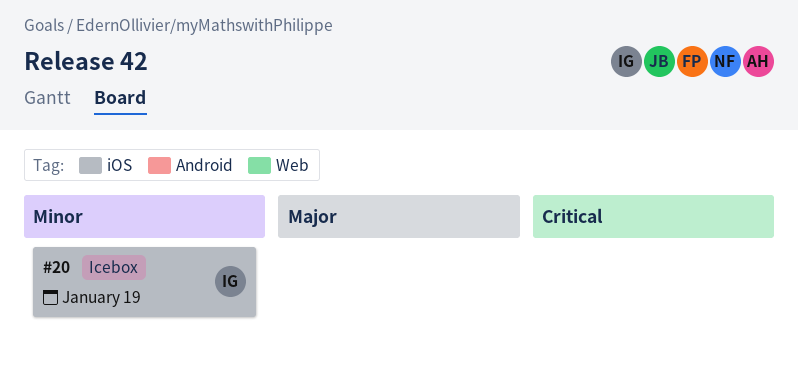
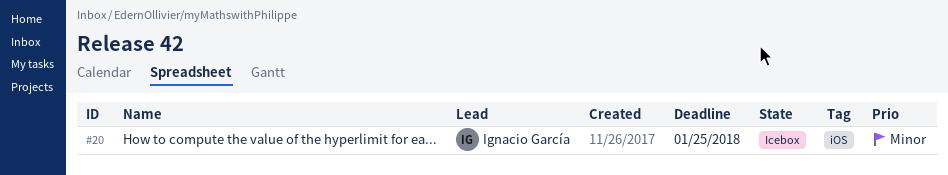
#20, due: Jan 19 -> Jan 25

